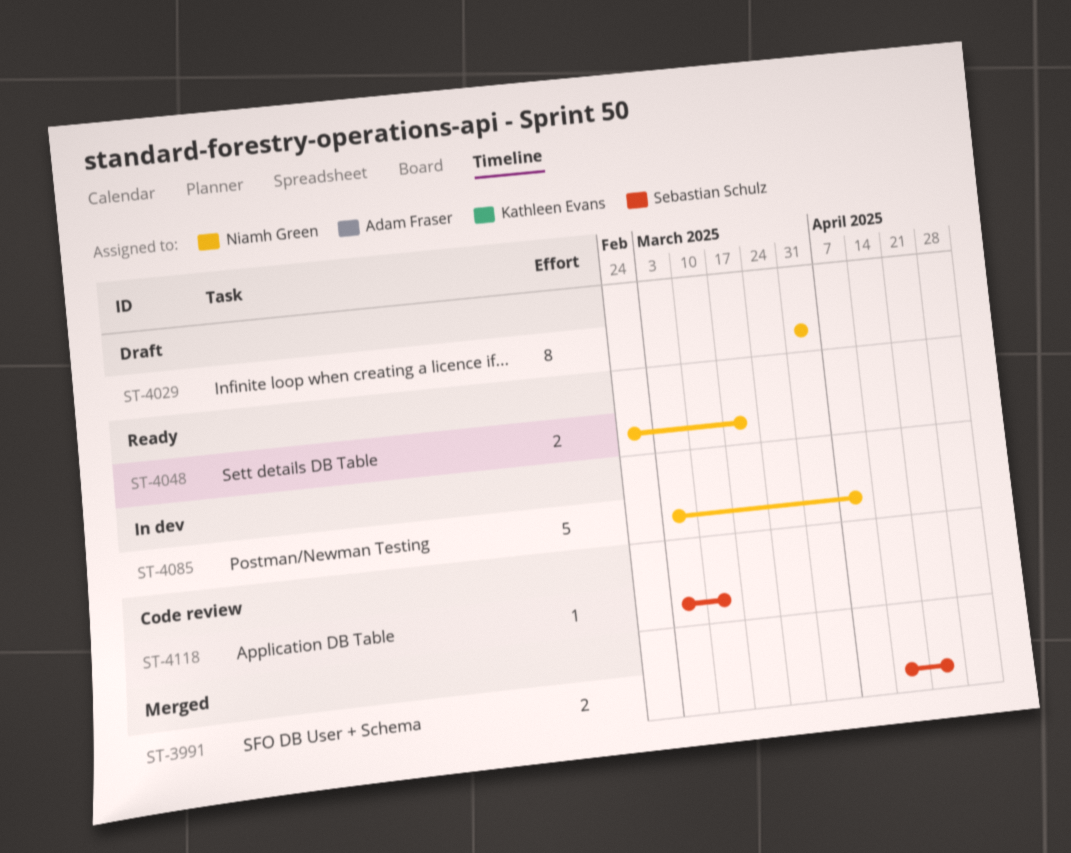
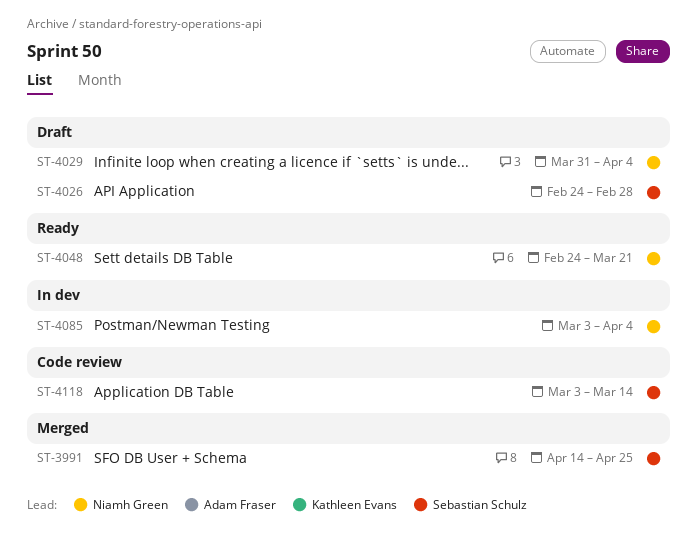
ST-4026: none -> present
ST-4085, due: Apr 11 -> Apr 4

